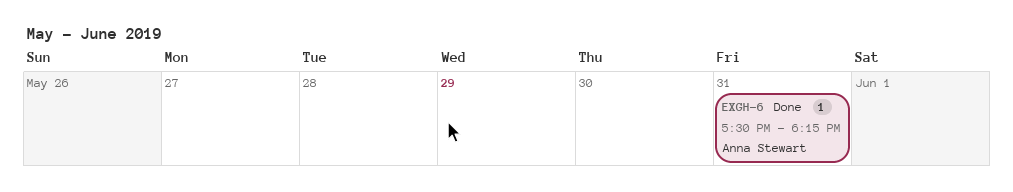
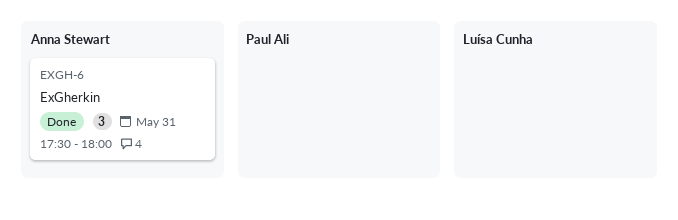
EXGH-6, estimate: 1 -> 3
EXGH-6, ends: 18:15 -> 18:00

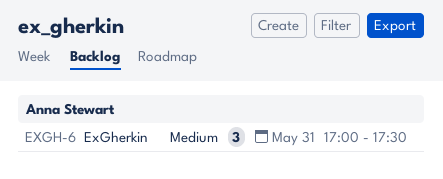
EXGH-6, begins: 17:30 -> 17:00
EXGH-6, ends: 18:00 -> 17:30

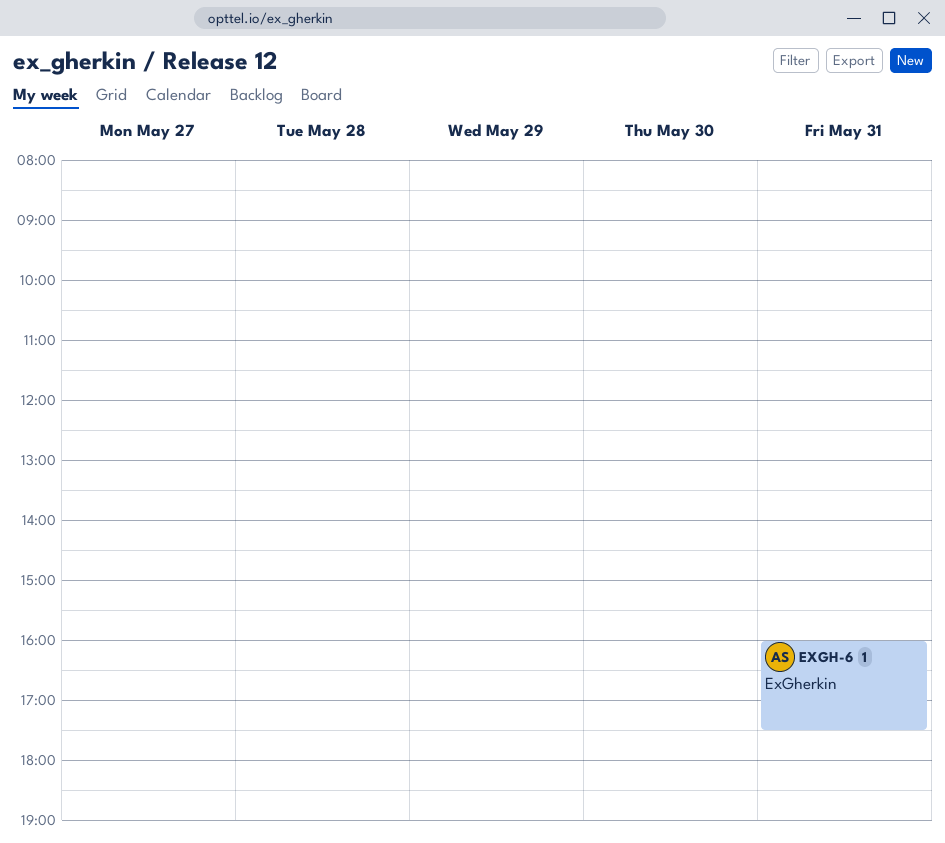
EXGH-6, estimate: 3 -> 1
EXGH-6, begins: 17:00 -> 16:00

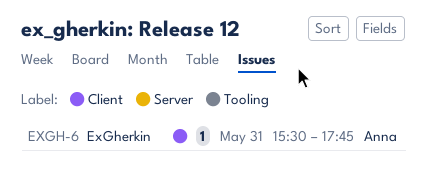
EXGH-6, begins: 16:00 -> 15:30
EXGH-6, ends: 17:30 -> 17:45

